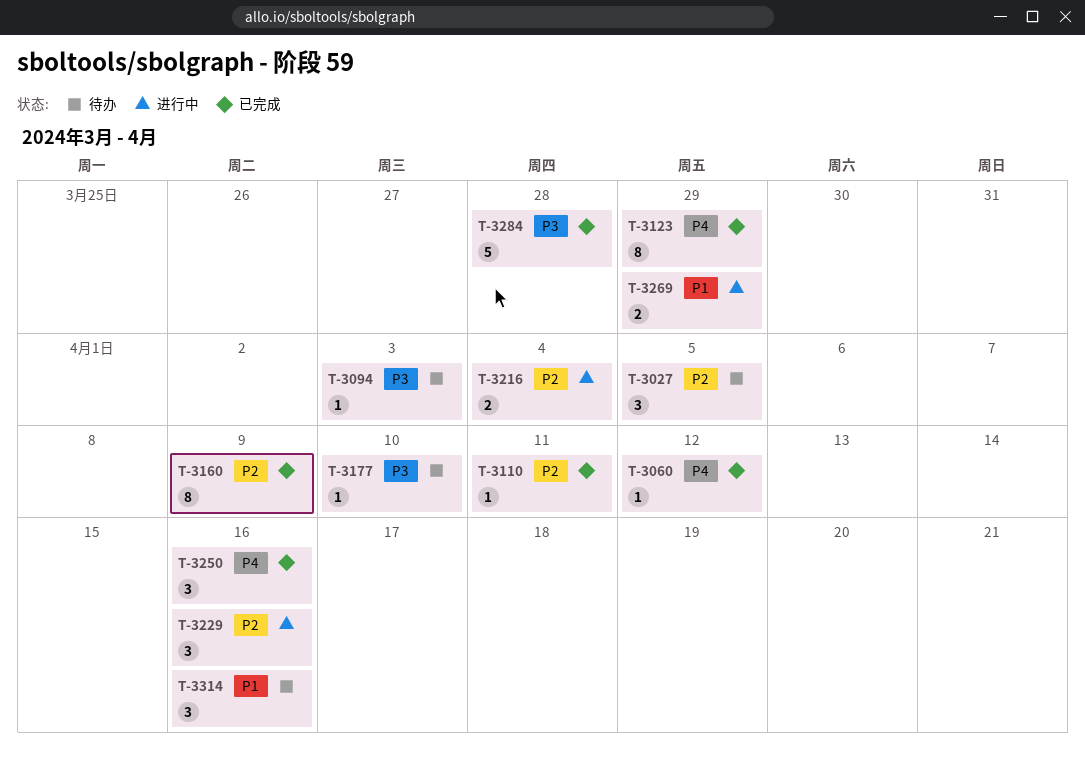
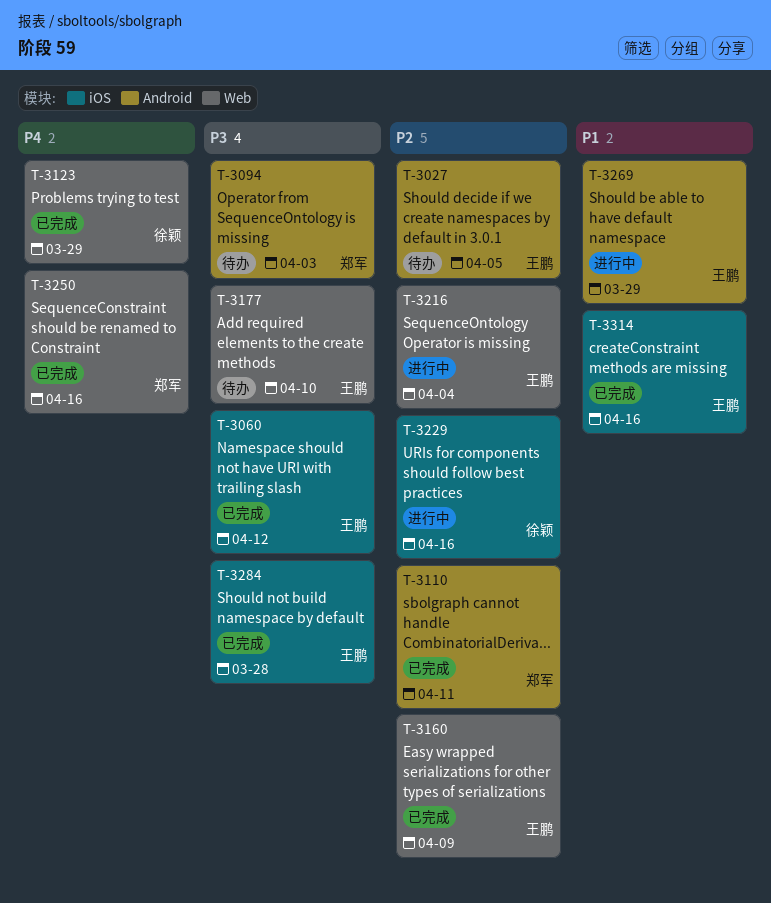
T-3060, priority: P4 -> P3
T-3314, status: 待办 -> 已完成

